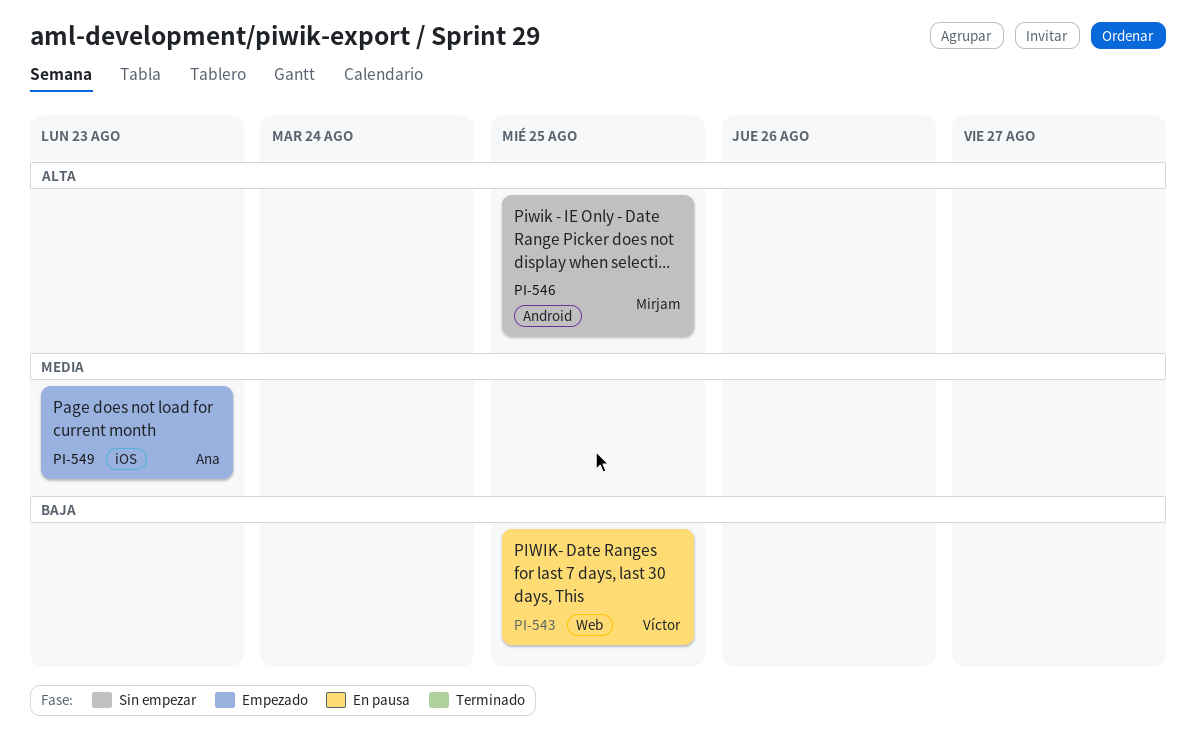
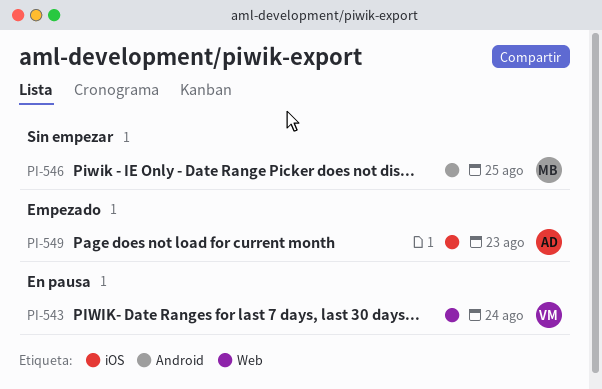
PI-543, due: Aug 25 -> Aug 24

